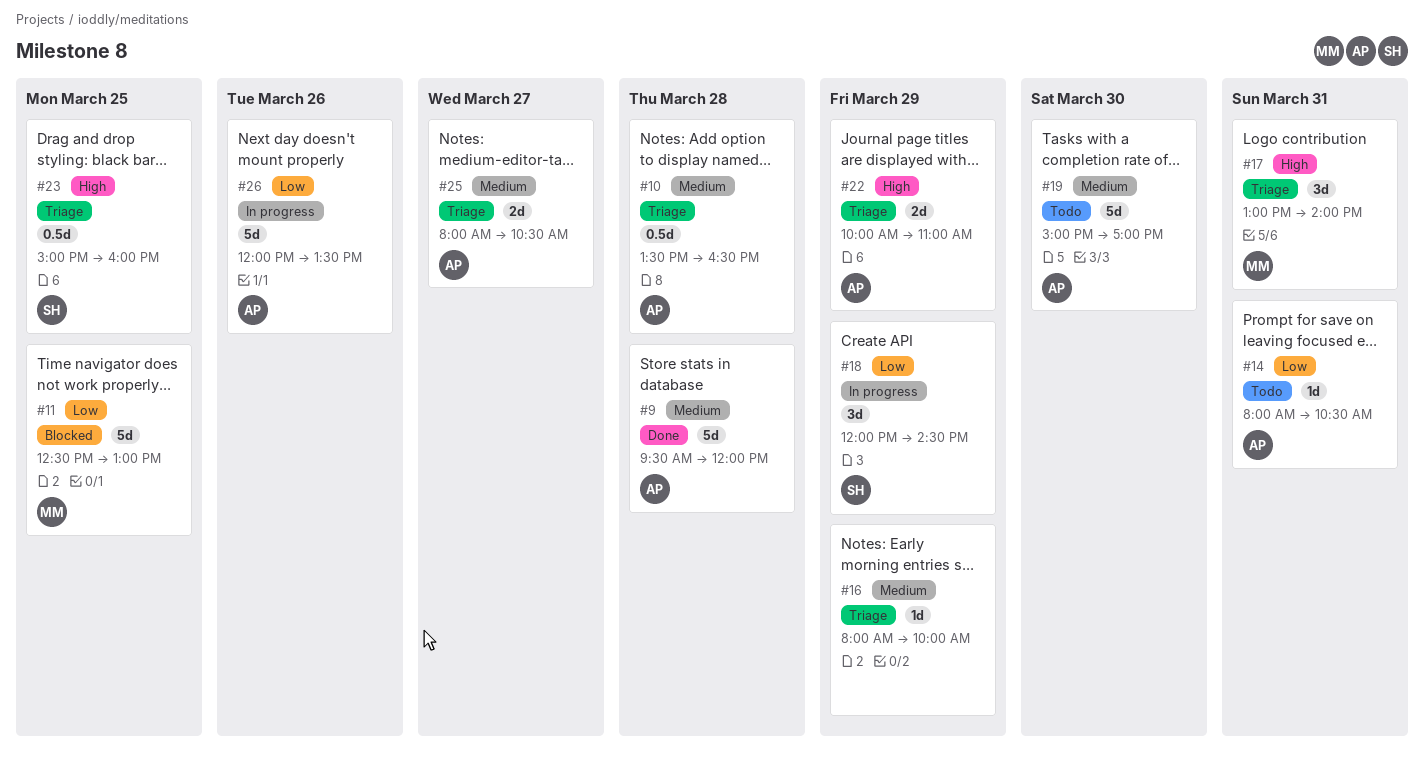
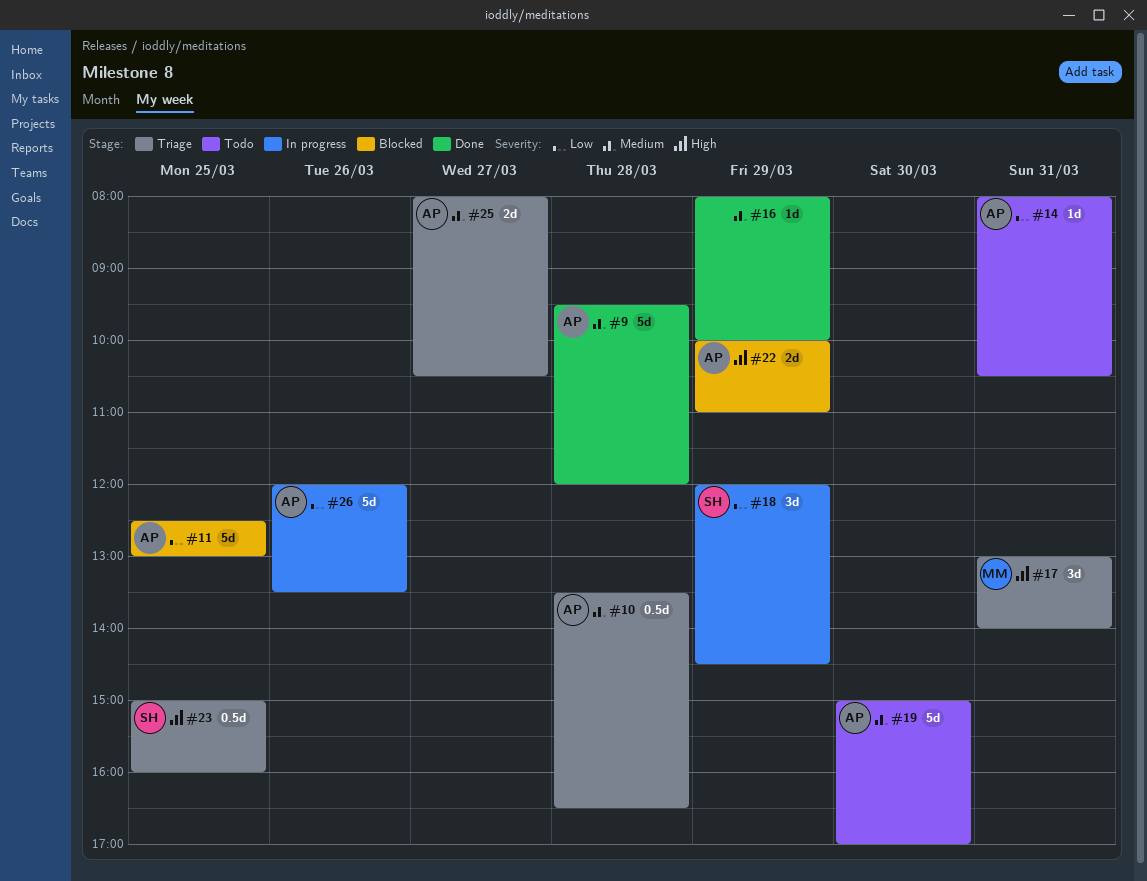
#11, owner: MM -> AP
#16, status: Triage -> Done
#22, status: Triage -> Blocked

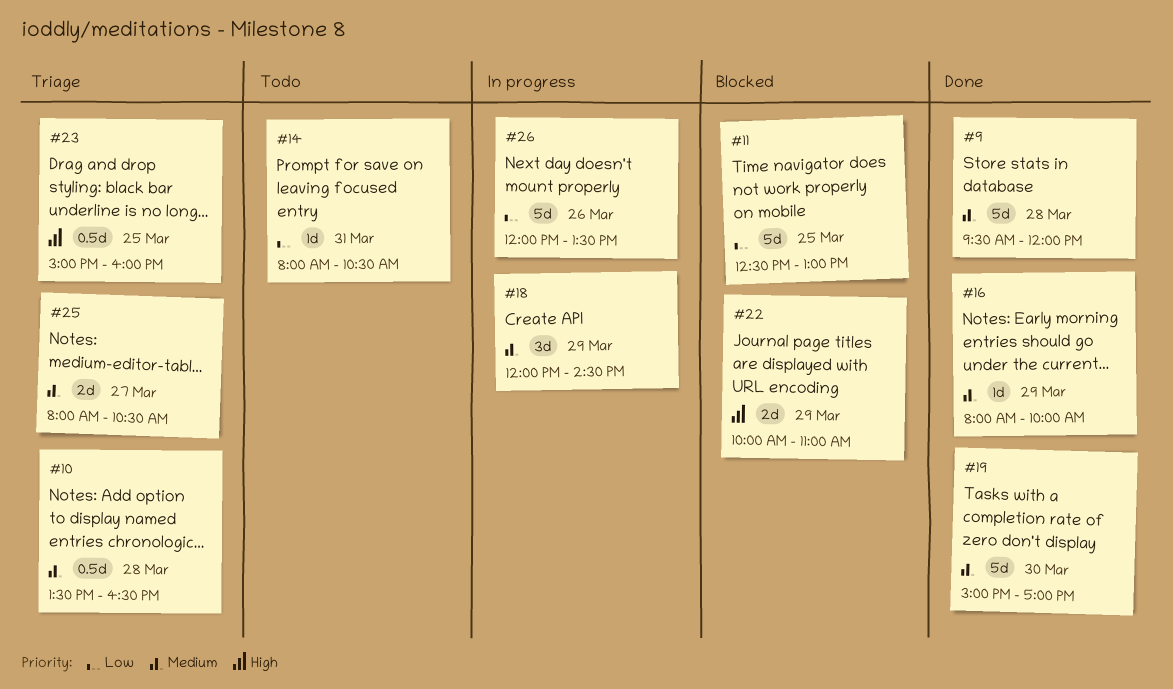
#17: present -> none
#18, priority: Low -> Medium
#19, status: Todo -> Done

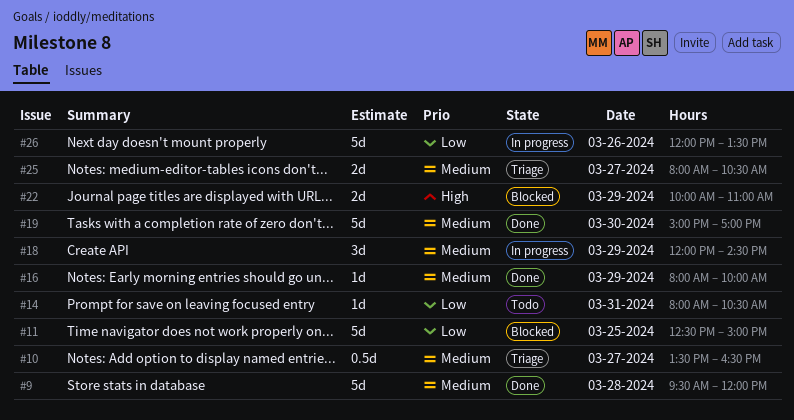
#10, day: Mar 28 -> Mar 27
#11, ends: 13:00 -> 15:00
#23: present -> none

